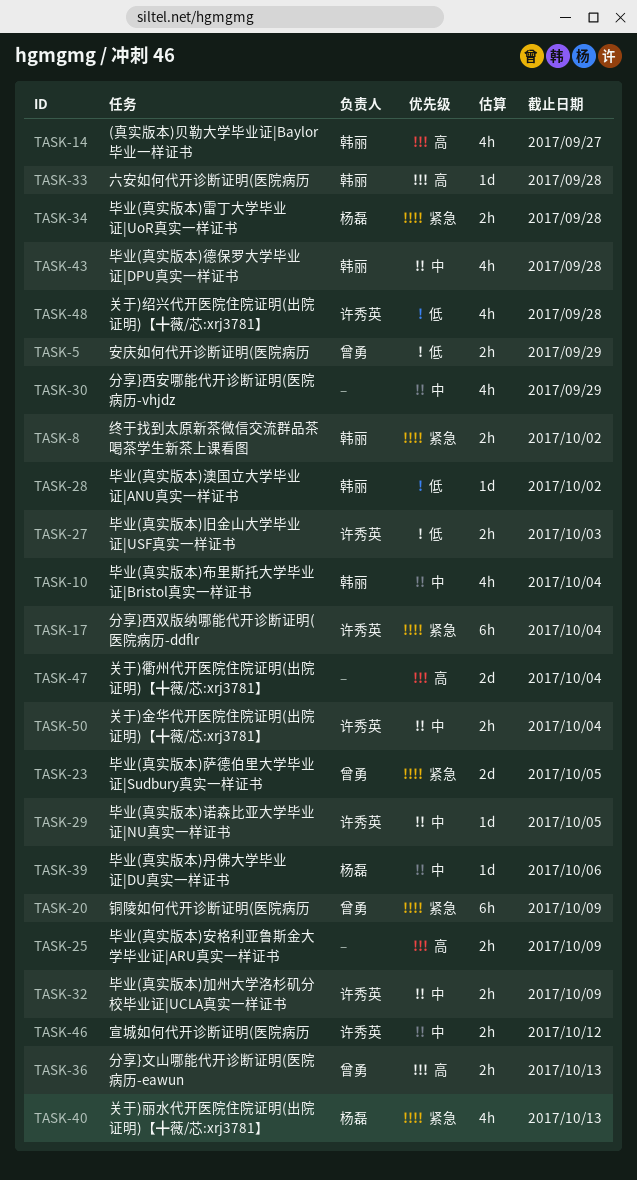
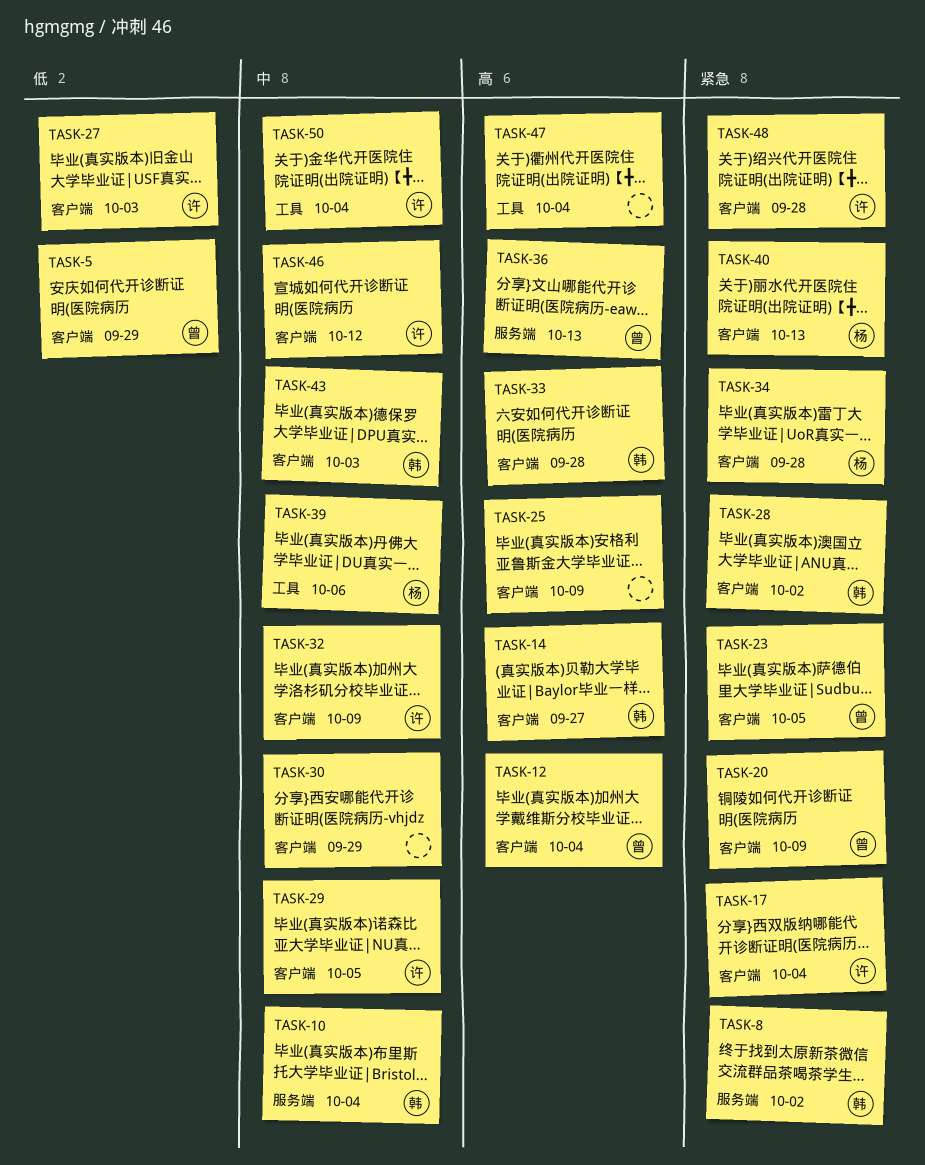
TASK-12: none -> present
TASK-28, priority: 低 -> 紧急
TASK-43, due: Sep 28 -> Oct 3
TASK-48, priority: 低 -> 紧急

